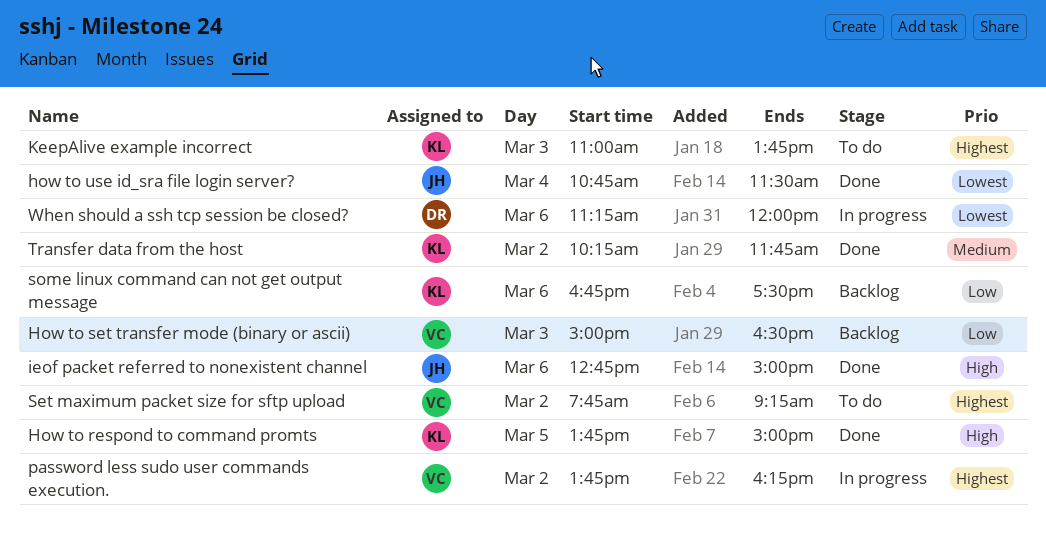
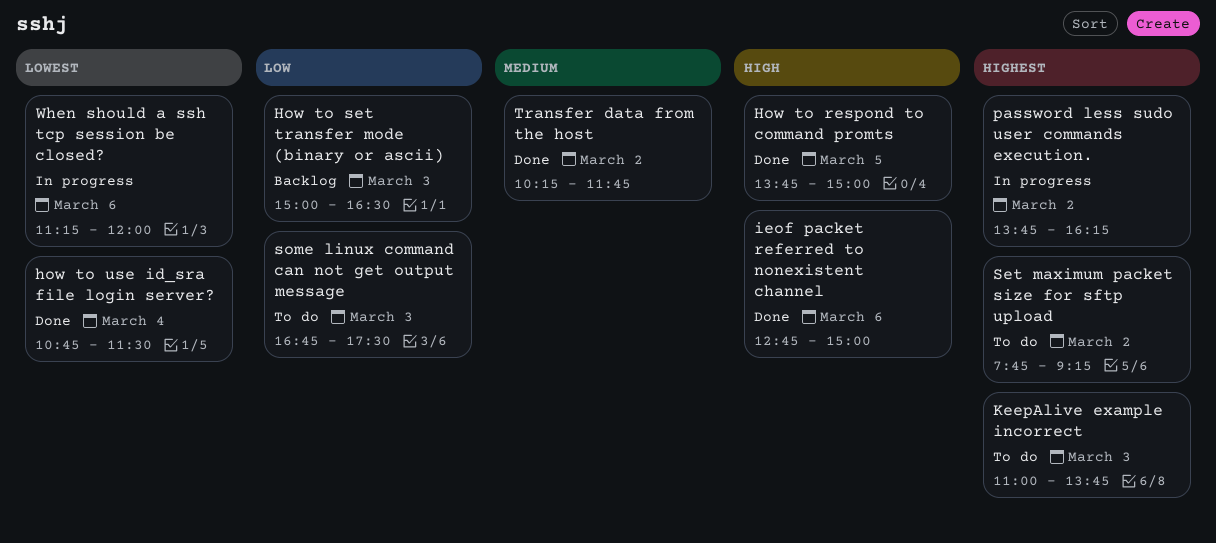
some linux command can not get output message, status: Backlog -> To do
some linux command can not get output message, day: Mar 6 -> Mar 3

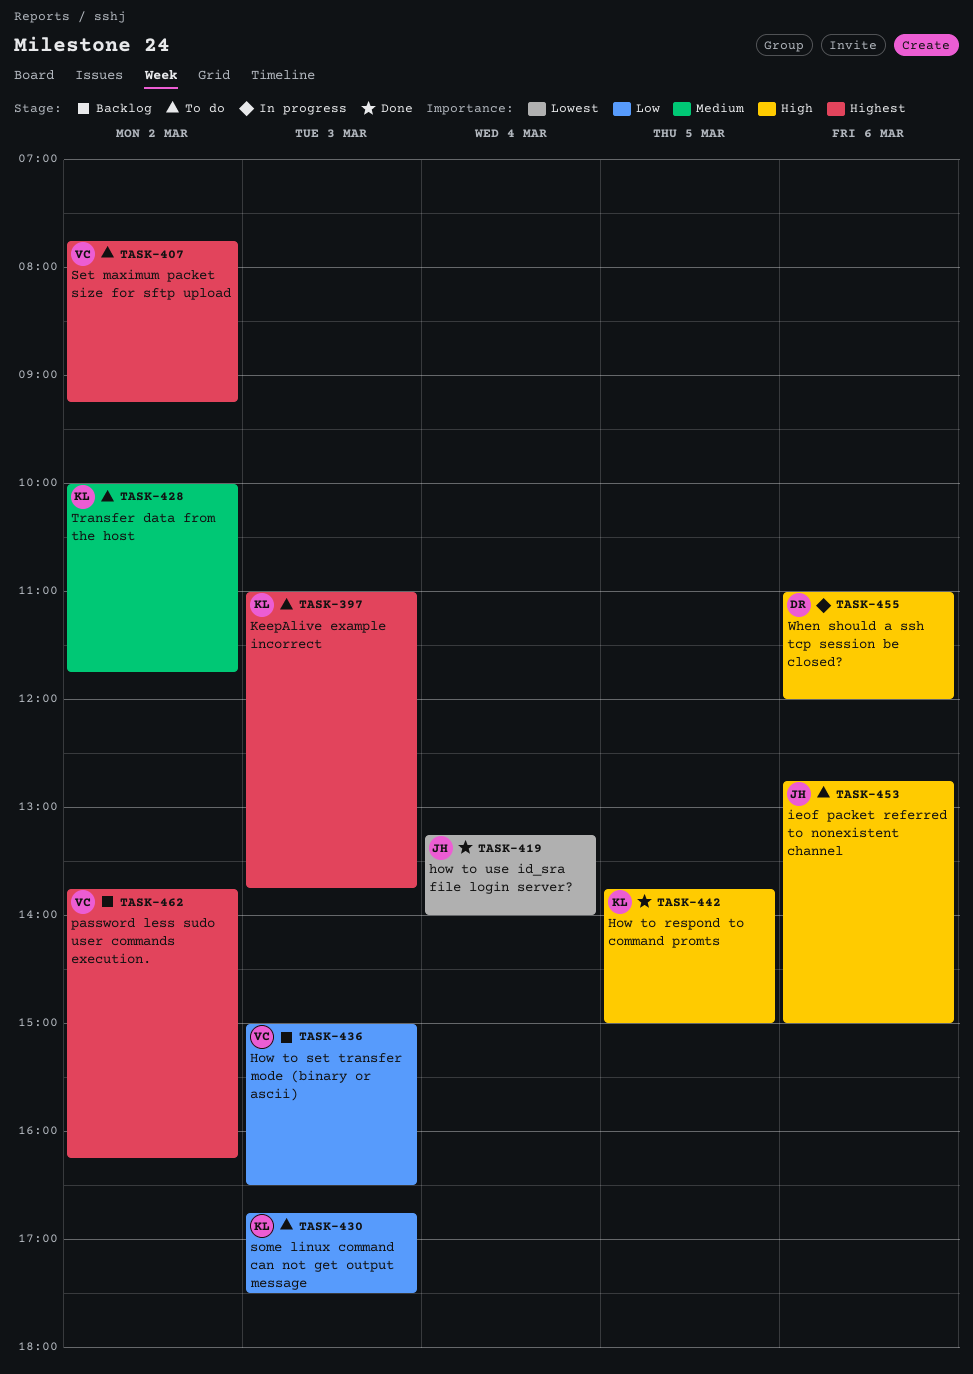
how to use id_sra file login server?, begins: 10:45 -> 13:15
how to use id_sra file login server?, ends: 11:30 -> 14:00
ieof packet referred to nonexistent channel, status: Done -> To do
password less sudo user commands execution., status: In progress -> Backlog
Transfer data from the host, status: Done -> To do
Transfer data from the host, begins: 10:15 -> 10:00
When should a ssh tcp session be closed?, priority: Lowest -> High
When should a ssh tcp session be closed?, begins: 11:15 -> 11:00

